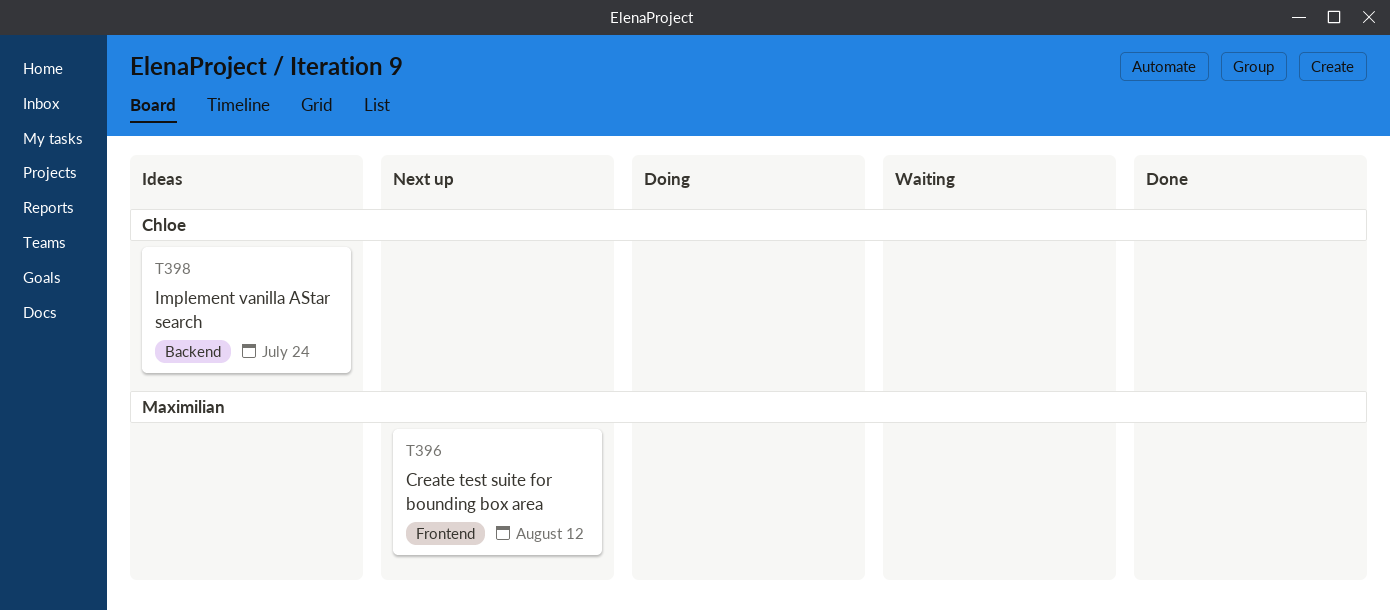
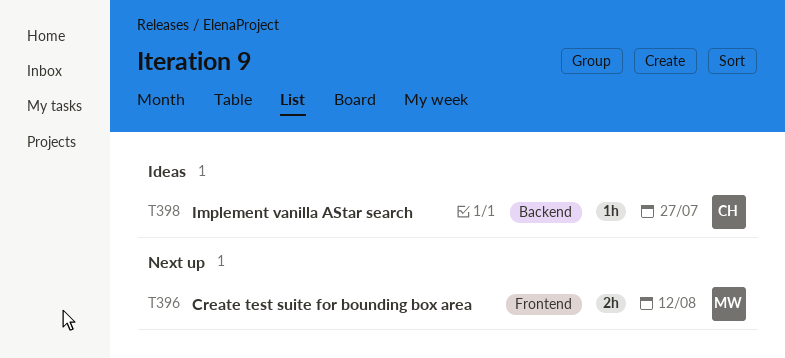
T398, due: Jul 24 -> Jul 27

